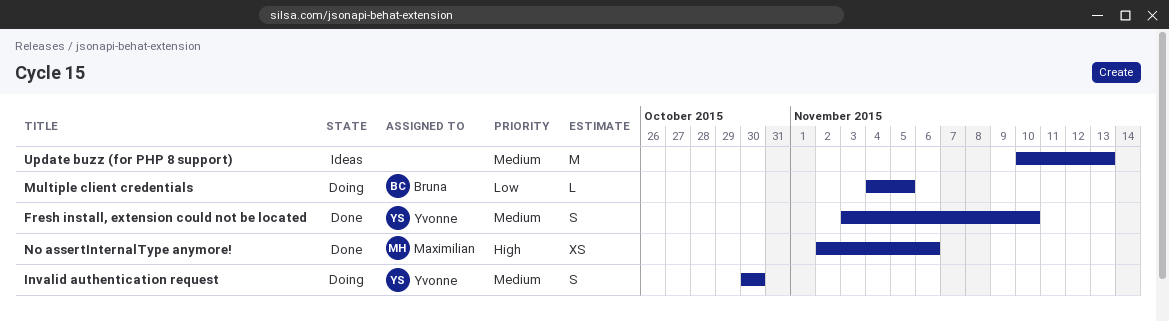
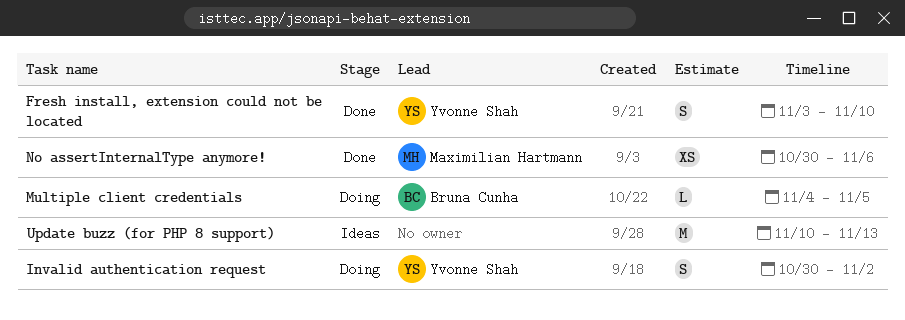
Invalid authentication request, due: Oct 30 -> Nov 2
No assertInternalType anymore!, start: Nov 2 -> Oct 30

